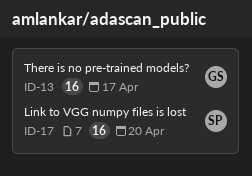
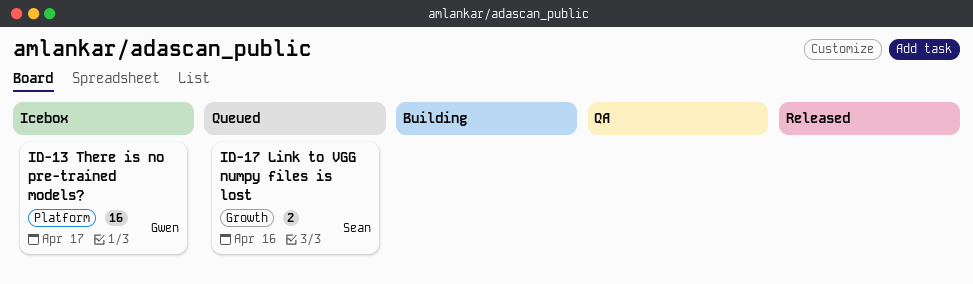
ID-17, estimate: 16 -> 2
ID-17, due: Apr 20 -> Apr 16

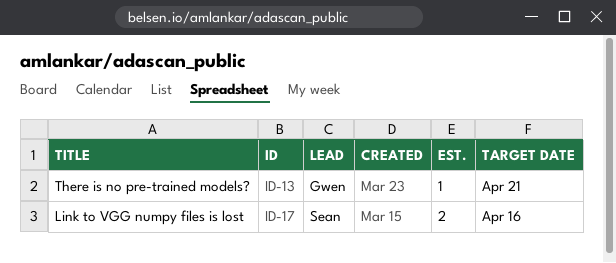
ID-13, estimate: 16 -> 1
ID-13, due: Apr 17 -> Apr 21

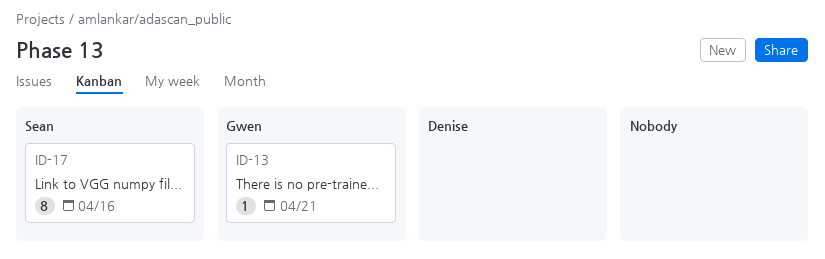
ID-17, estimate: 2 -> 8

